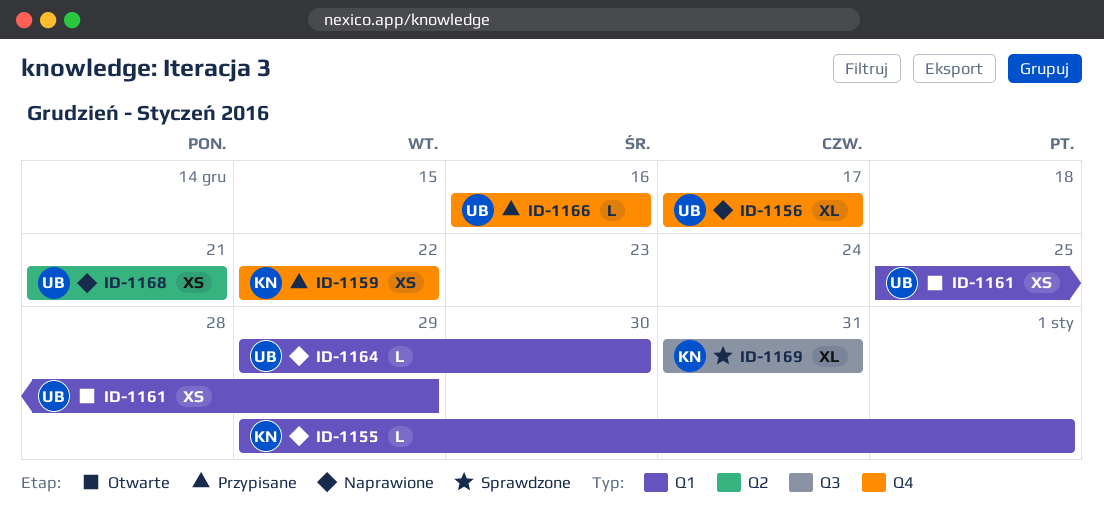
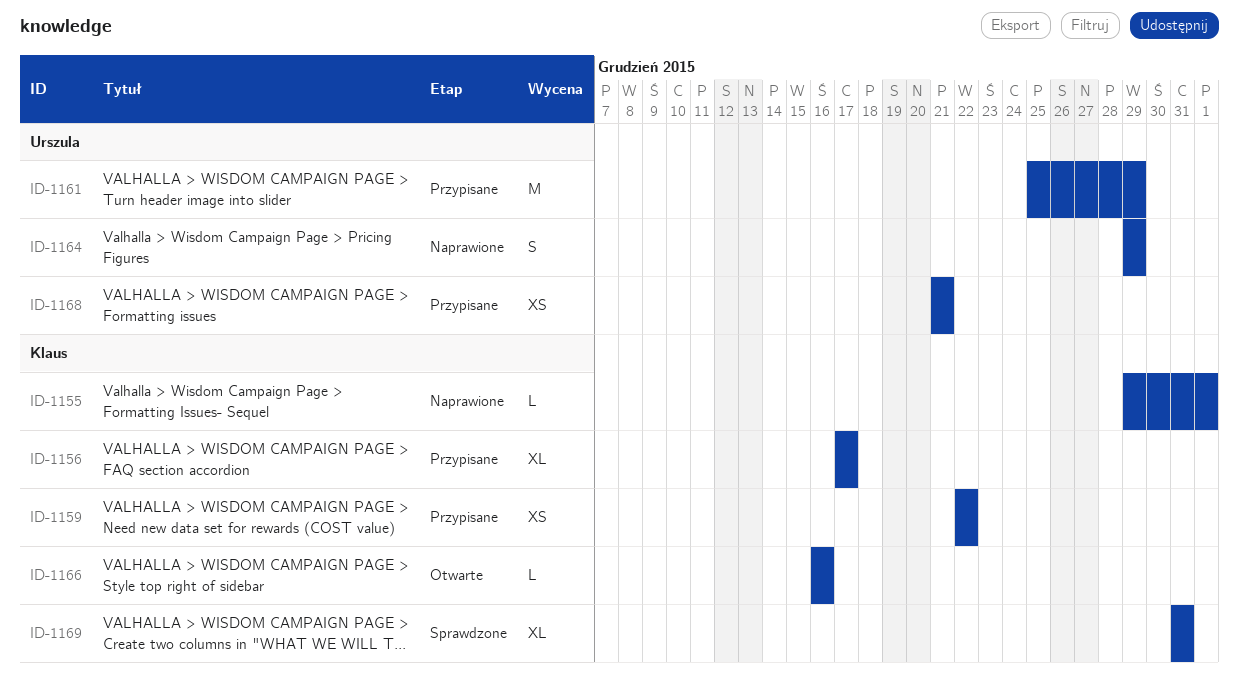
ID-1156, status: Naprawione -> Przypisane
ID-1156, owner: Urszula -> Klaus
ID-1161, status: Otwarte -> Przypisane
ID-1161, estimate: XS -> M
ID-1164, estimate: L -> S
ID-1164, due: Dec 30 -> Dec 29
ID-1166, status: Przypisane -> Otwarte
ID-1166, owner: Urszula -> Klaus
ID-1168, status: Naprawione -> Przypisane

